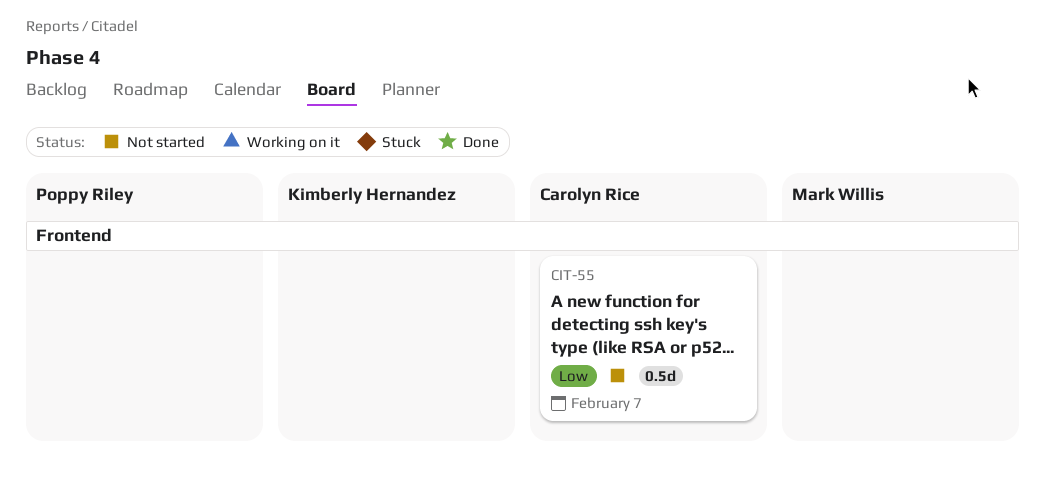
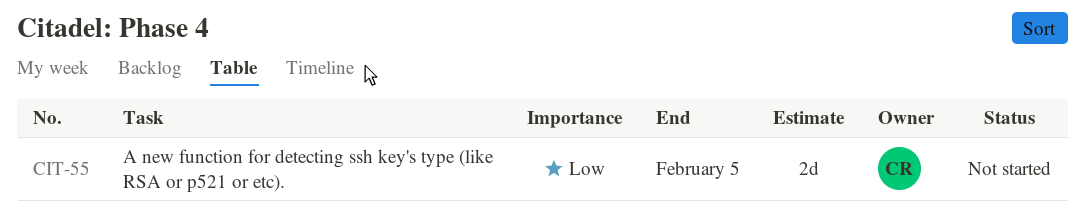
CIT-55, estimate: 0.5d -> 2d
CIT-55, due: Feb 7 -> Feb 5

